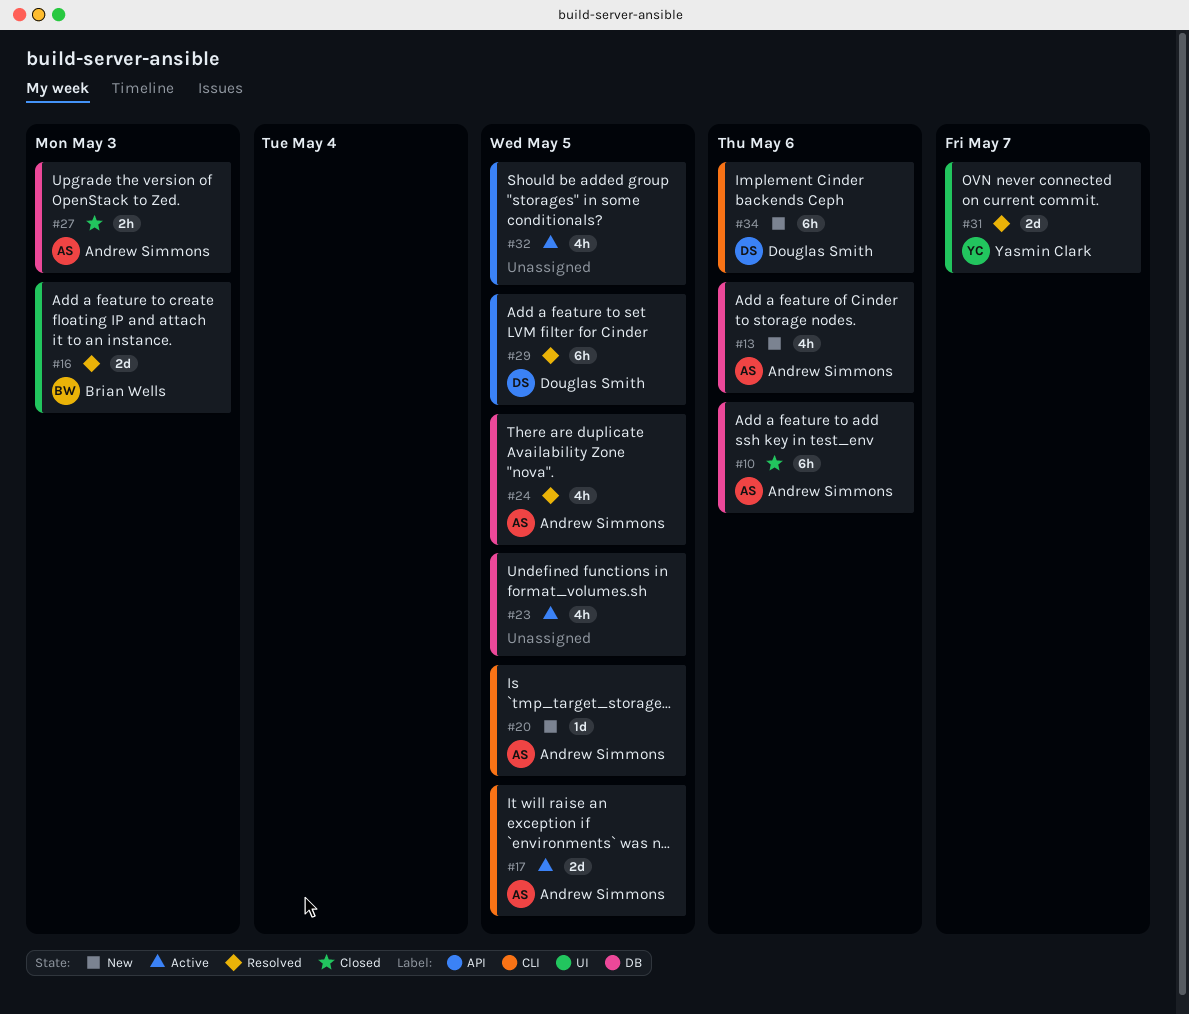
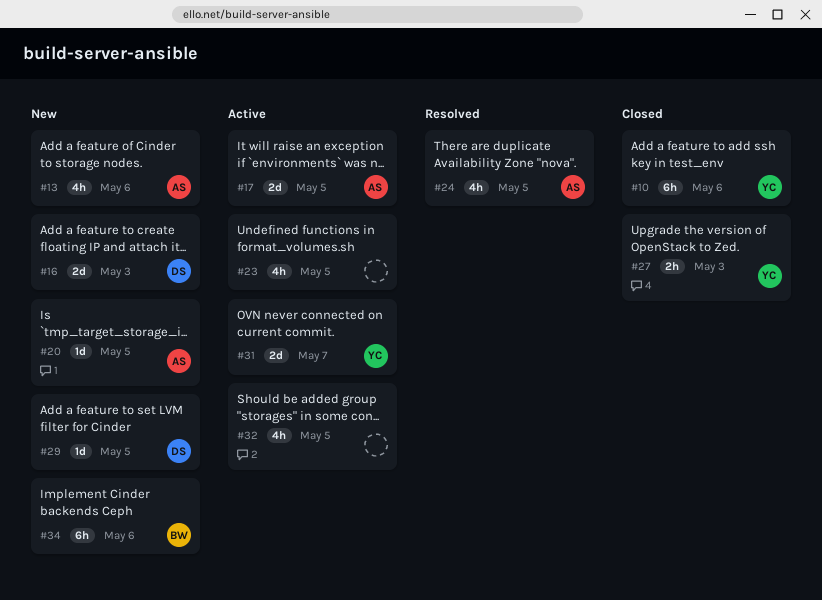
#10, owner: Andrew Simmons -> Yasmin Clark
#16, status: Resolved -> New
#16, owner: Brian Wells -> Douglas Smith
#27, owner: Andrew Simmons -> Yasmin Clark
#29, status: Resolved -> New
#29, estimate: 6h -> 1d
#31, status: Resolved -> Active
#34, owner: Douglas Smith -> Brian Wells

